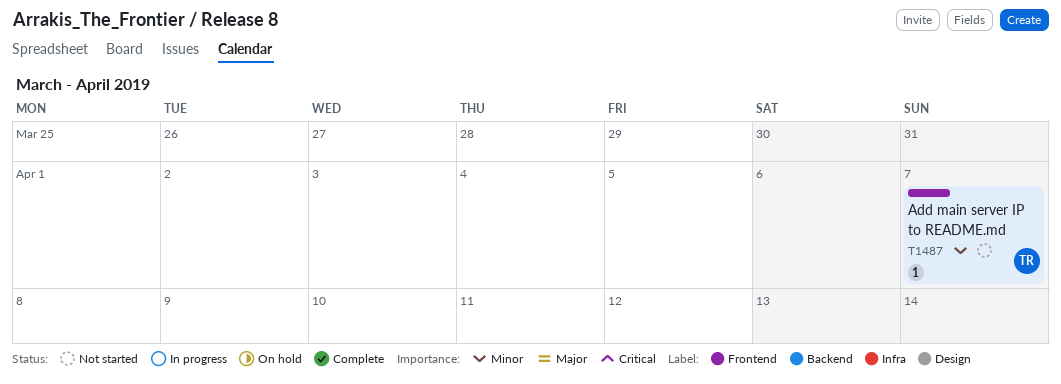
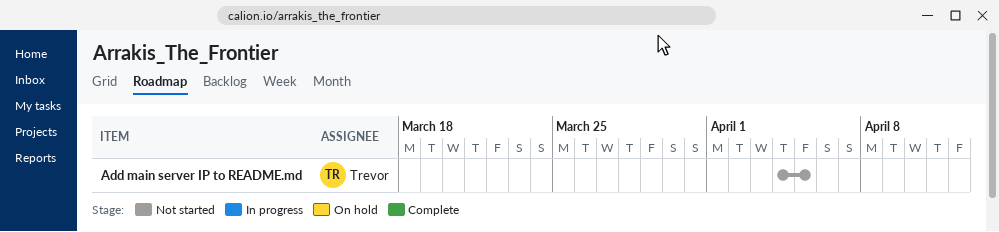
Add main server IP to README.md, due: Apr 7 -> Apr 5

